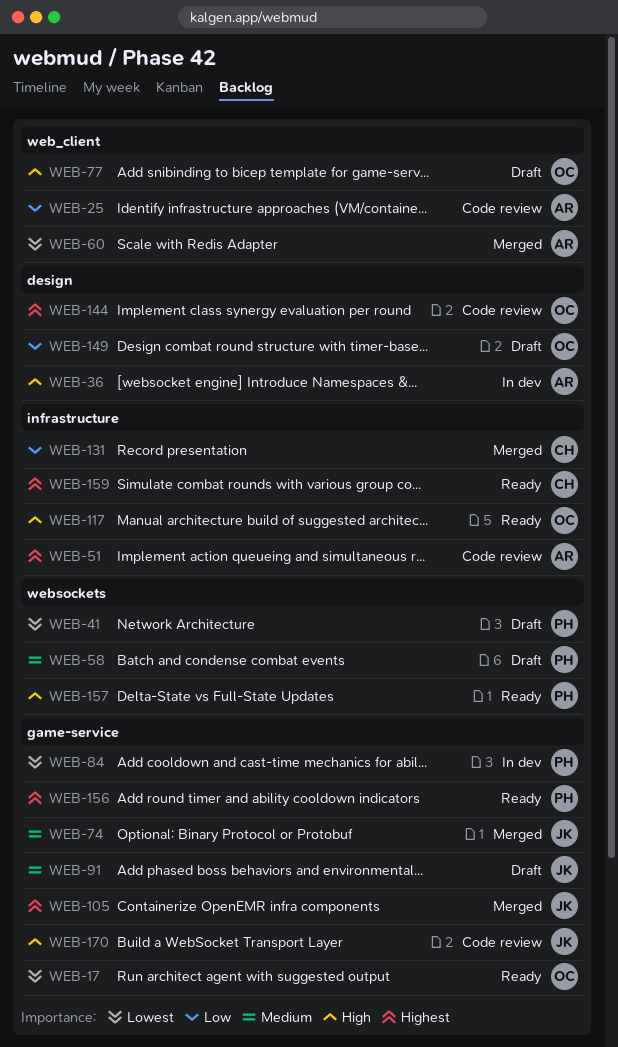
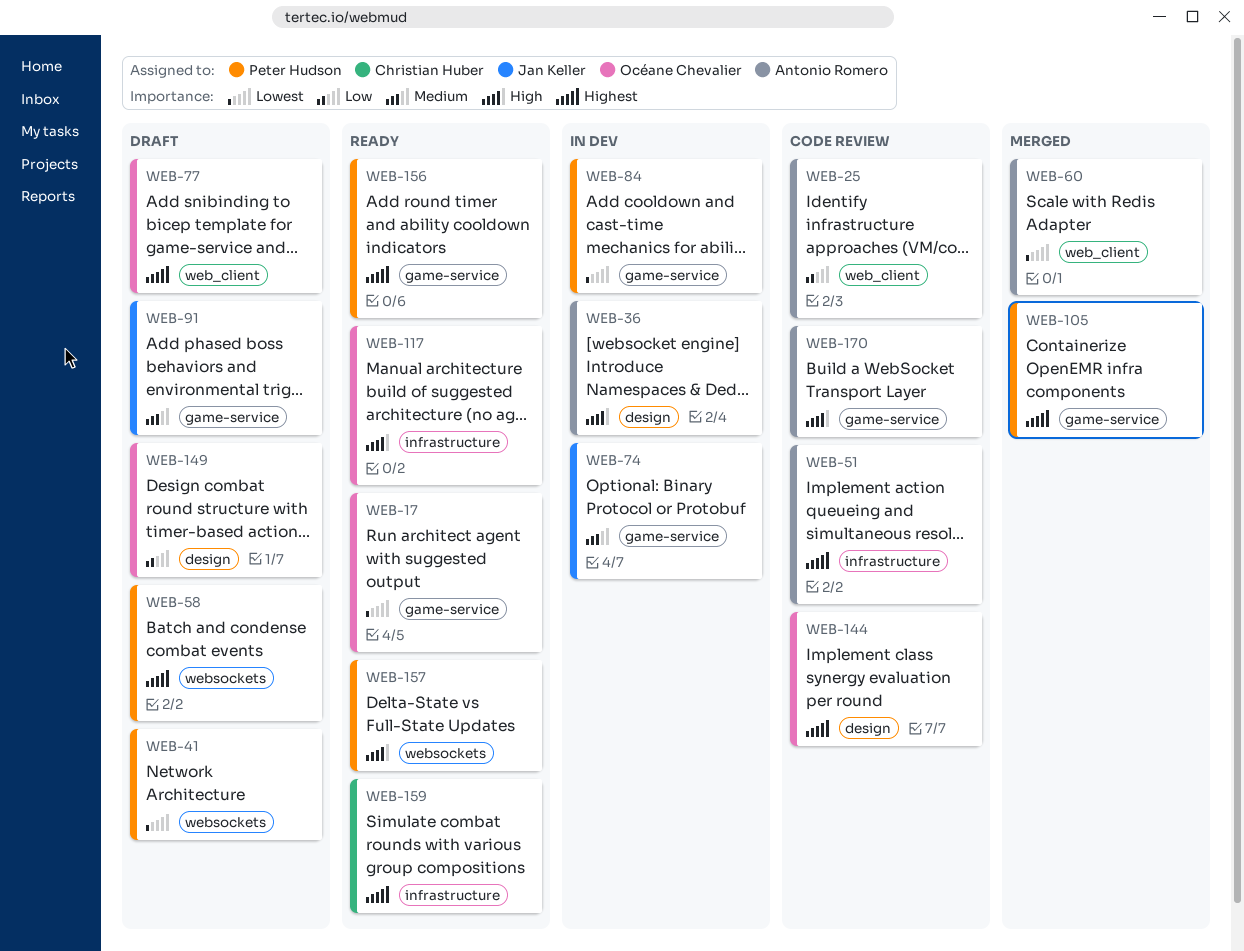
WEB-58, priority: Medium -> Highest
WEB-74, status: Merged -> In dev
WEB-77, priority: High -> Highest
WEB-105, owner: Jan Keller -> Peter Hudson
WEB-131: present -> none
WEB-170, owner: Jan Keller -> Antonio Romero

